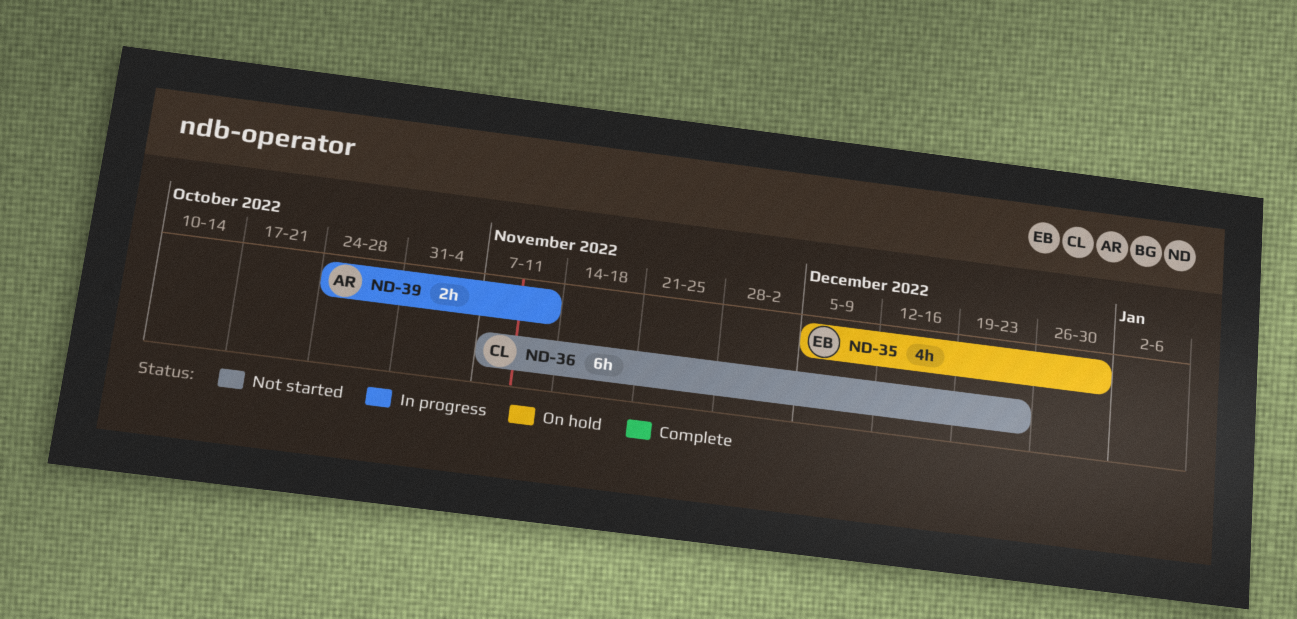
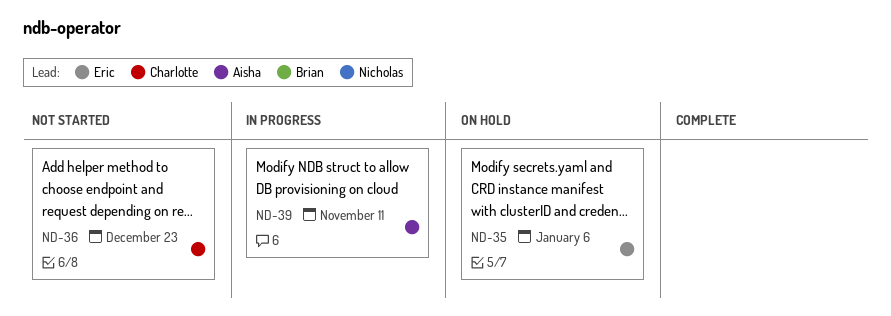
ND-35, due: Dec 30 -> Jan 6

